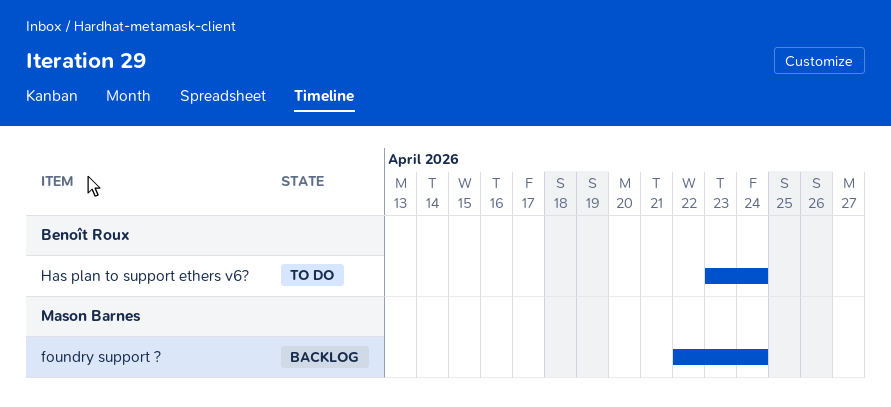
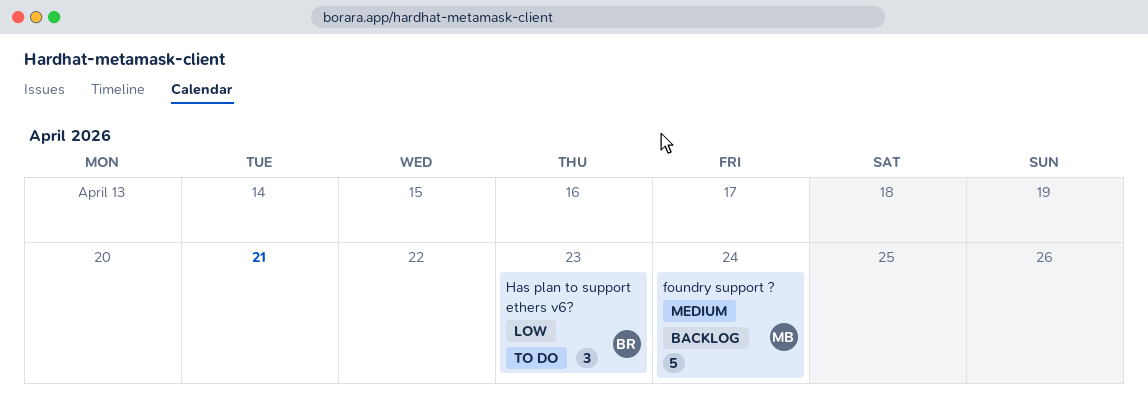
Has plan to support ethers v6?, due: Apr 24 -> Apr 23

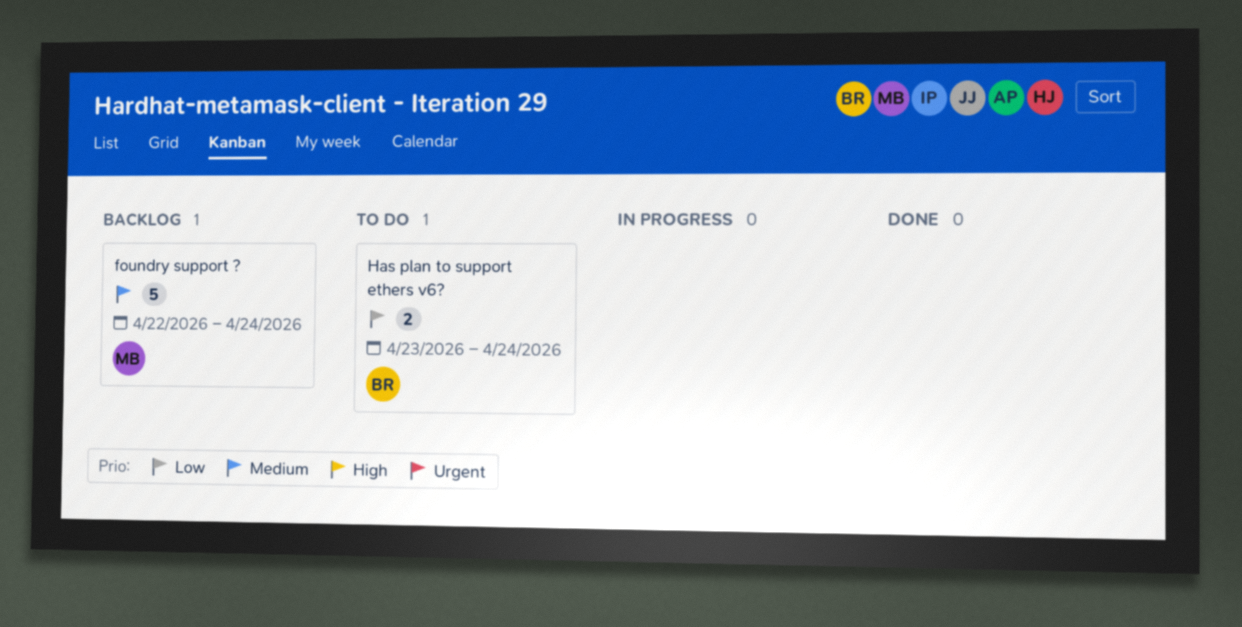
Has plan to support ethers v6?, estimate: 3 -> 2
Has plan to support ethers v6?, due: Apr 23 -> Apr 24

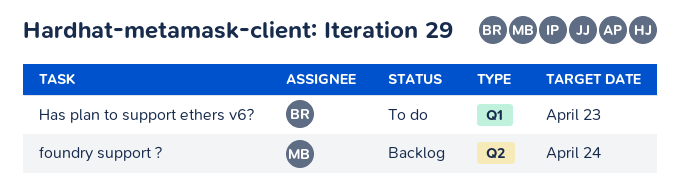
Has plan to support ethers v6?, due: Apr 24 -> Apr 23

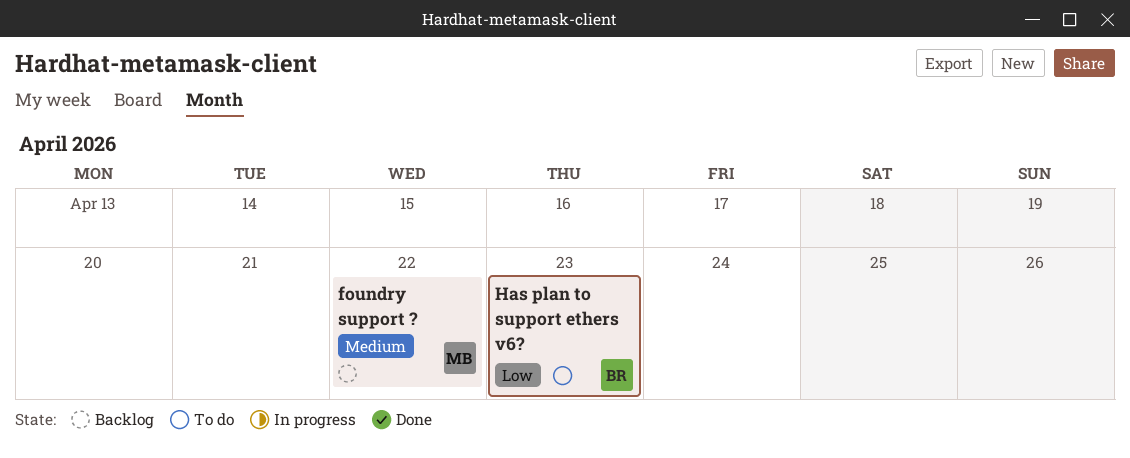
foundry support ?, due: Apr 24 -> Apr 22

